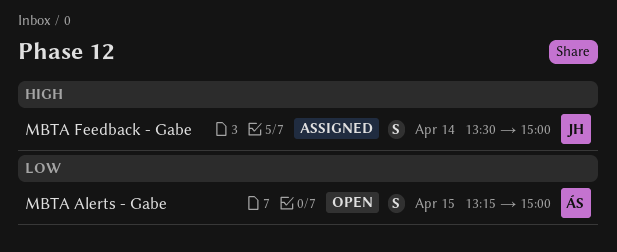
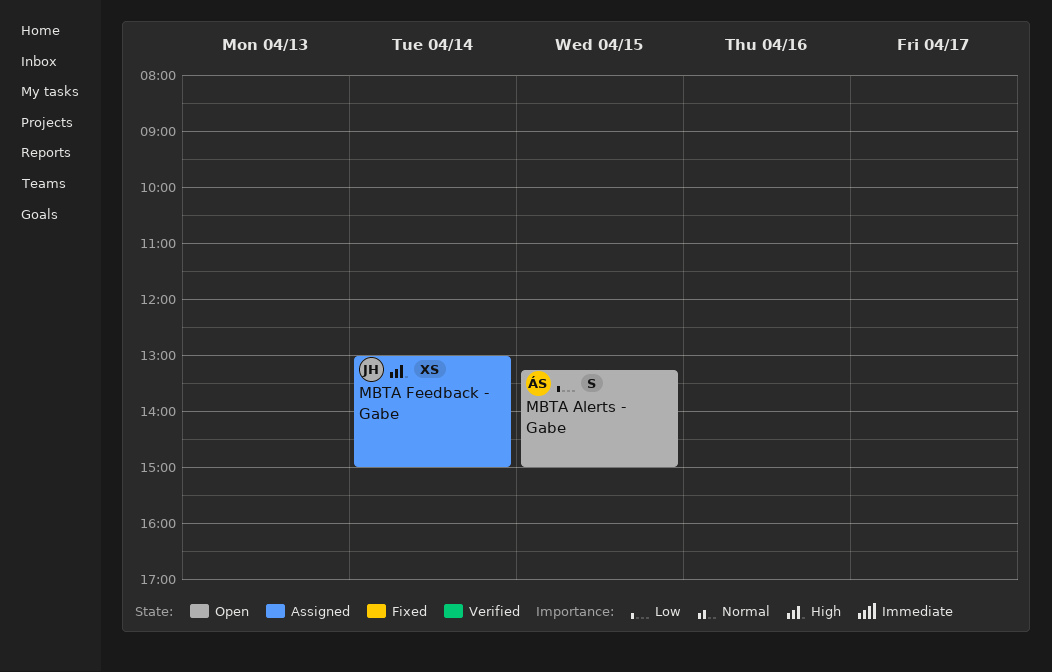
MBTA Feedback - Gabe, estimate: S -> XS
MBTA Feedback - Gabe, begins: 13:30 -> 13:00

